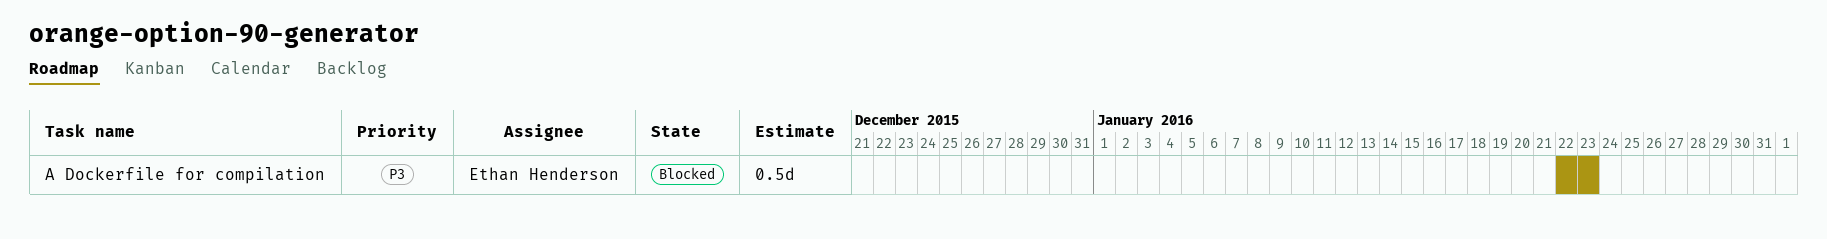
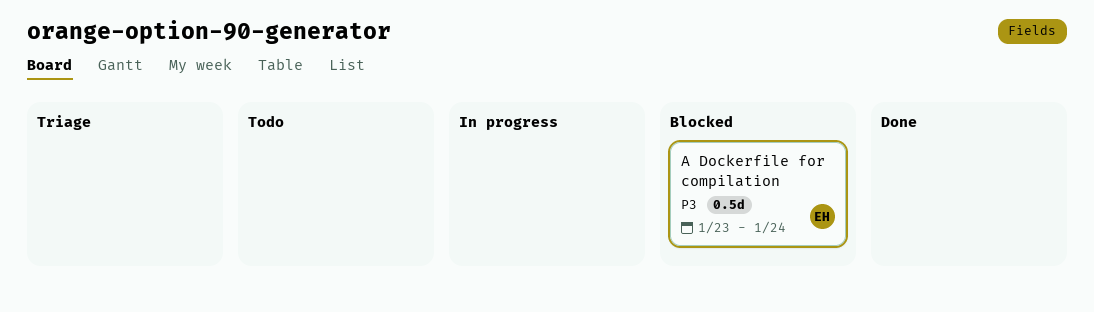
A Dockerfile for compilation, start: Jan 22 -> Jan 23
A Dockerfile for compilation, due: Jan 23 -> Jan 24

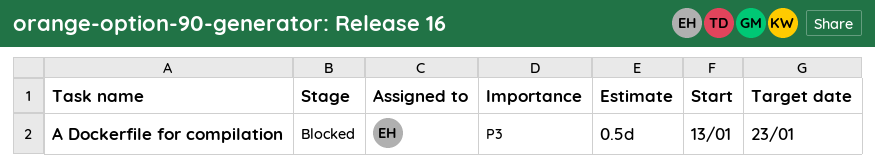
A Dockerfile for compilation, start: Jan 23 -> Jan 13
A Dockerfile for compilation, due: Jan 24 -> Jan 23

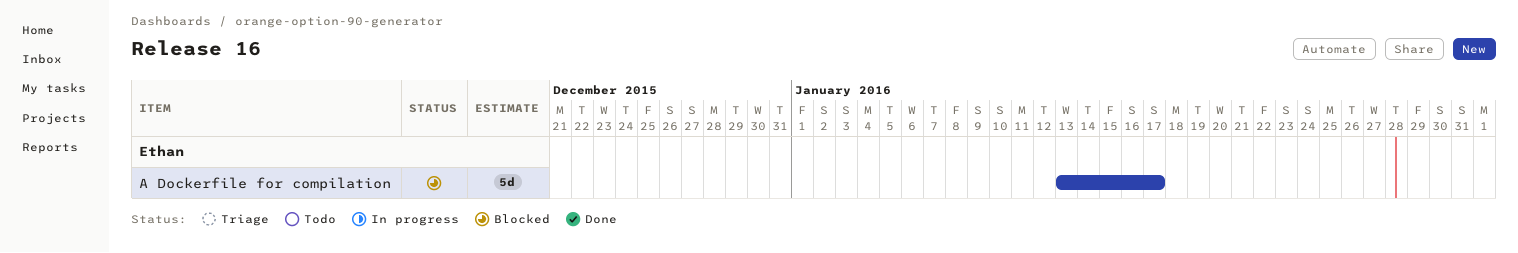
A Dockerfile for compilation, estimate: 0.5d -> 5d
A Dockerfile for compilation, due: Jan 23 -> Jan 17

